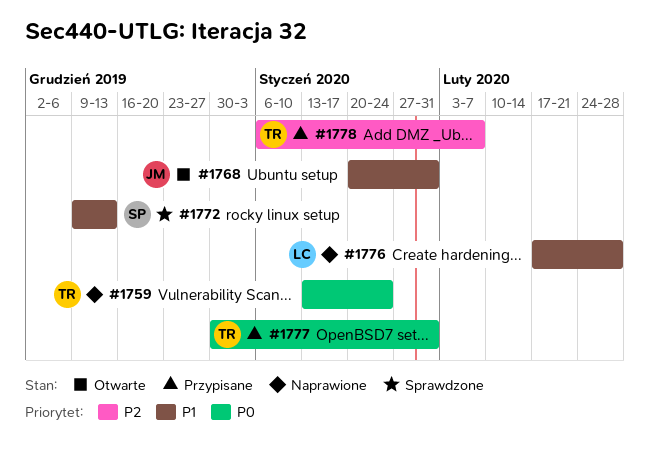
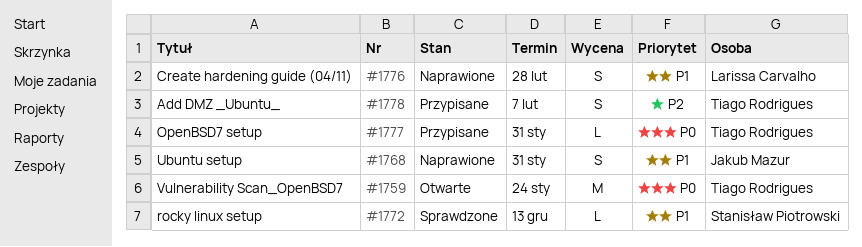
#1759, status: Naprawione -> Otwarte
#1768, status: Otwarte -> Naprawione

